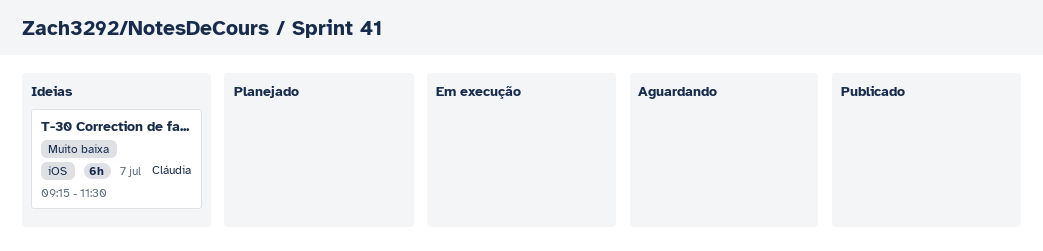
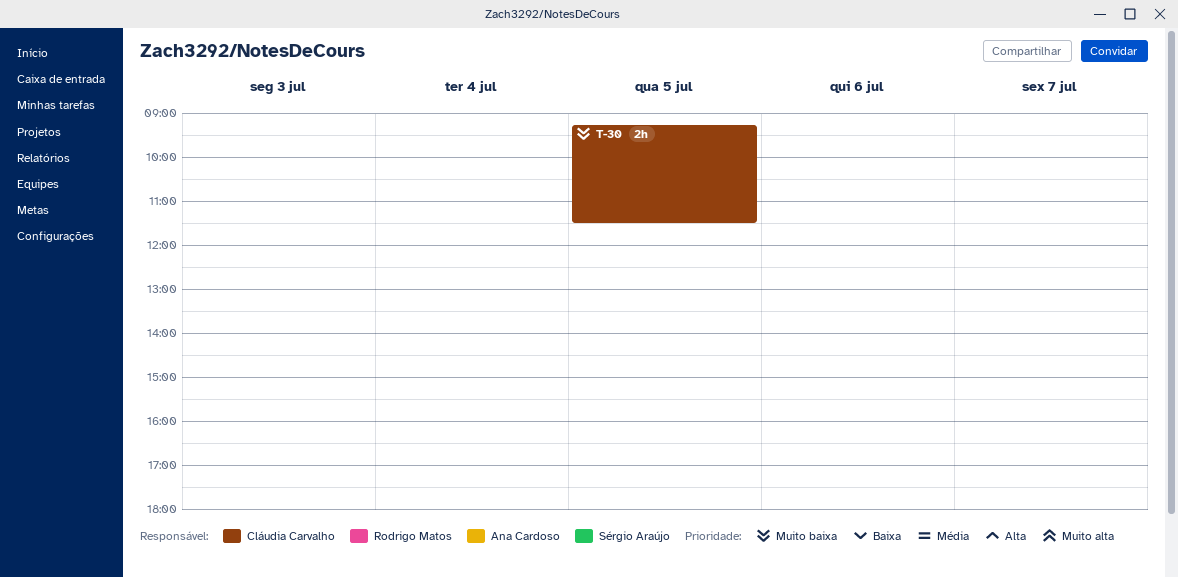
T-30, estimate: 6h -> 2h
T-30, day: Jul 7 -> Jul 5

